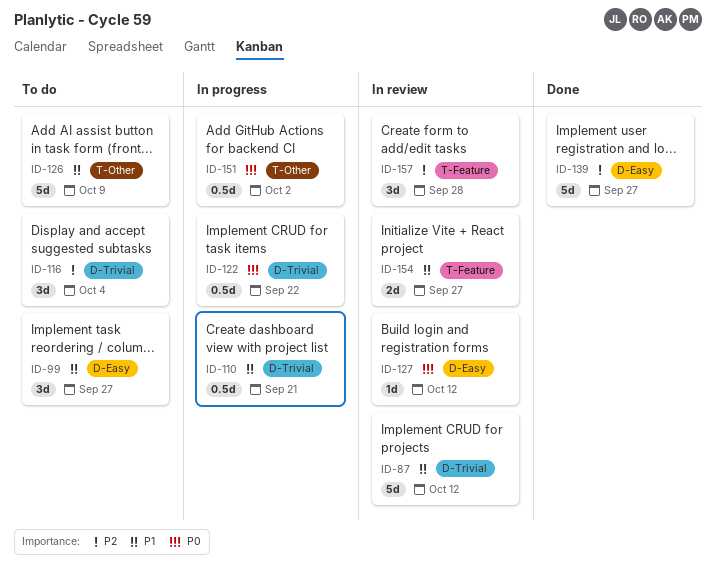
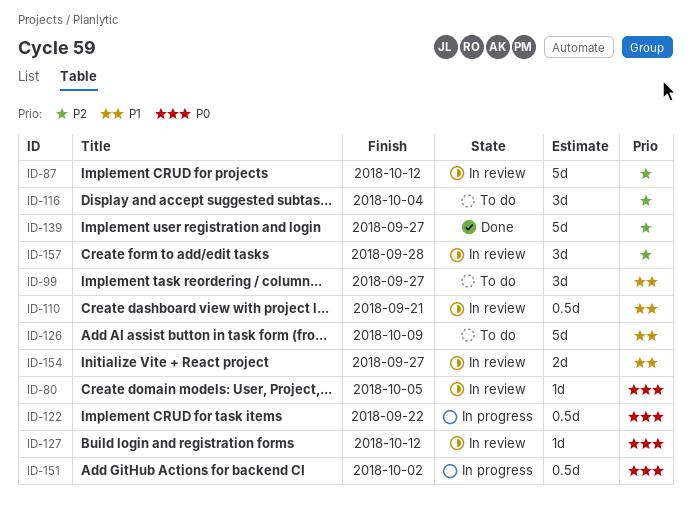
ID-80: none -> present
ID-87, priority: P1 -> P2
ID-110, status: In progress -> In review

